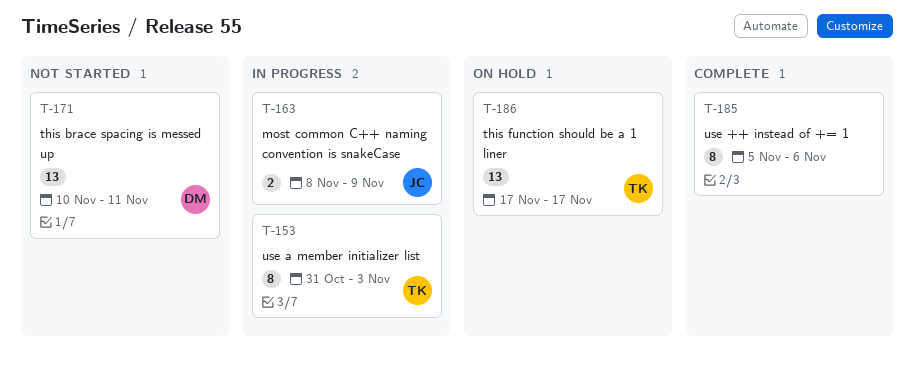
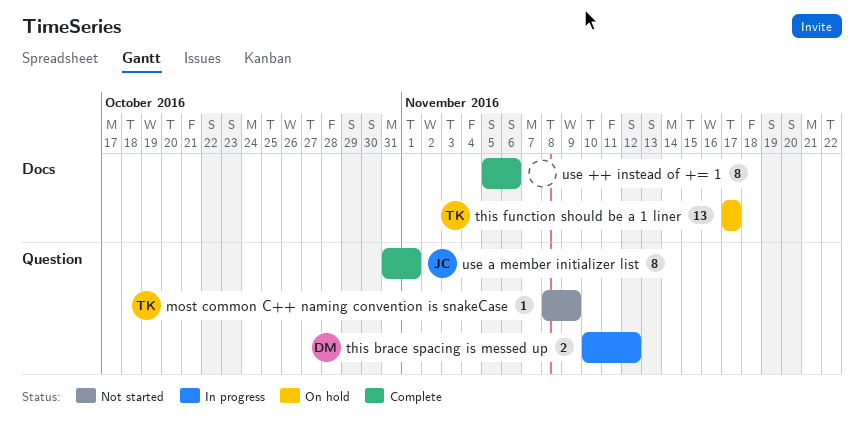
most common C++ naming convention is snakeCase, status: In progress -> Not started
most common C++ naming convention is snakeCase, owner: JC -> TK
most common C++ naming convention is snakeCase, estimate: 2 -> 1
this brace spacing is messed up, status: Not started -> In progress
this brace spacing is messed up, estimate: 13 -> 2
this brace spacing is messed up, due: Nov 11 -> Nov 12
use a member initializer list, status: In progress -> Complete
use a member initializer list, owner: TK -> JC
use a member initializer list, due: Nov 3 -> Nov 1

